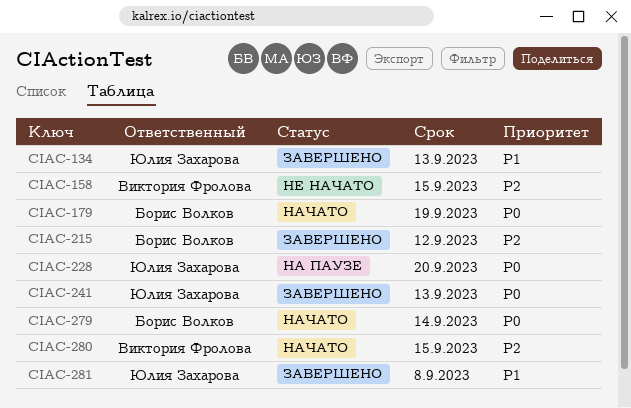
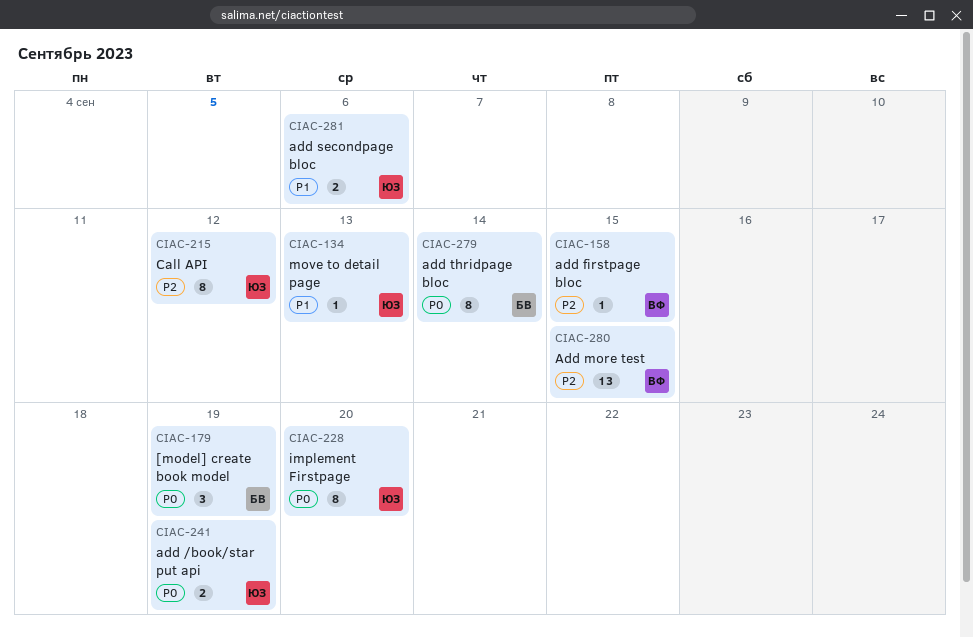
CIAC-215, owner: Борис Волков -> Юлия Захарова
CIAC-241, due: Sep 13 -> Sep 19
CIAC-281, due: Sep 8 -> Sep 6

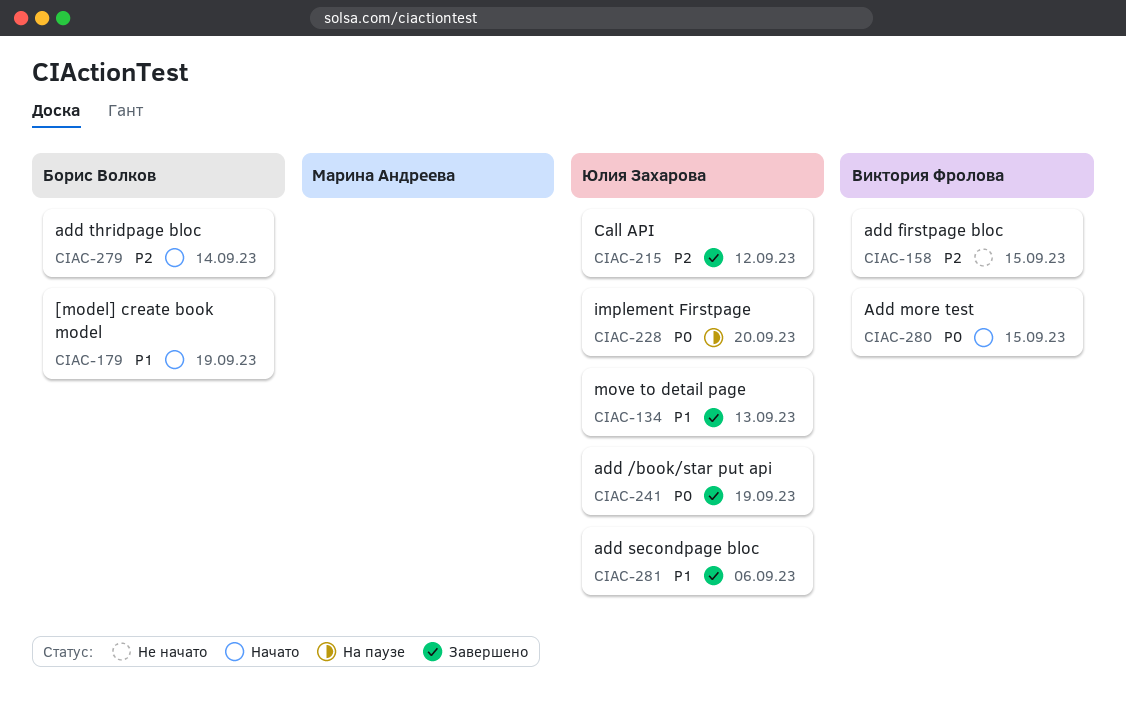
CIAC-179, priority: P0 -> P1
CIAC-279, priority: P0 -> P2
CIAC-280, priority: P2 -> P0

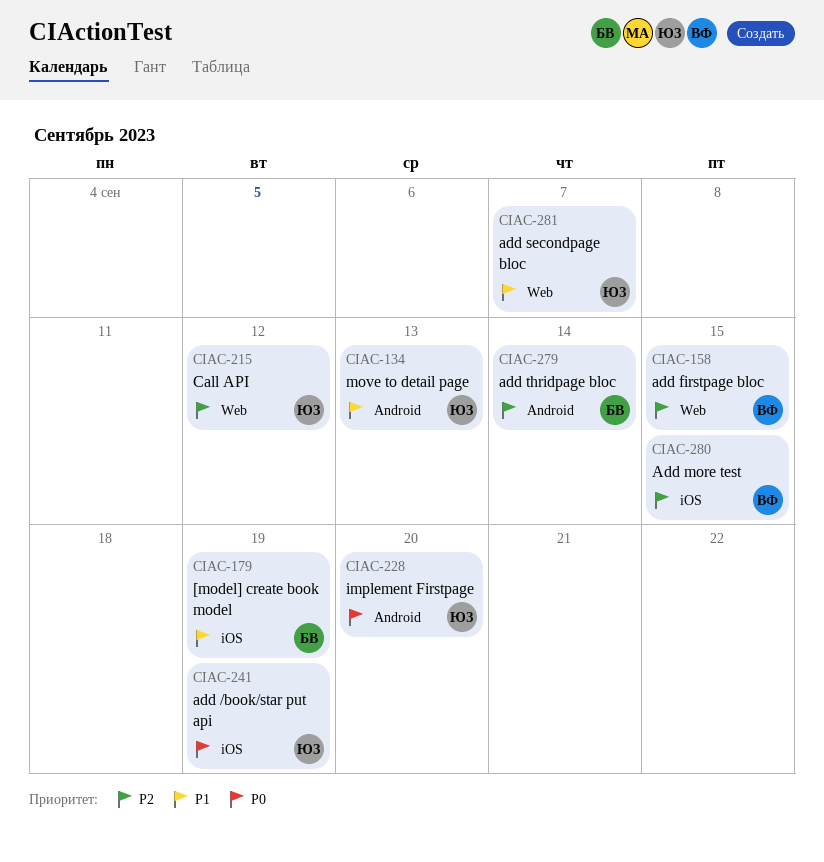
CIAC-280, priority: P0 -> P2
CIAC-281, due: Sep 6 -> Sep 7

